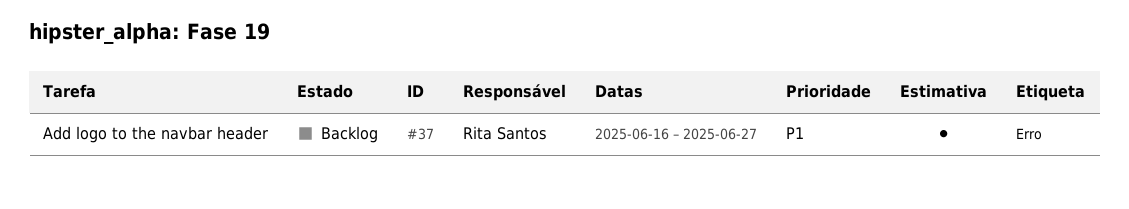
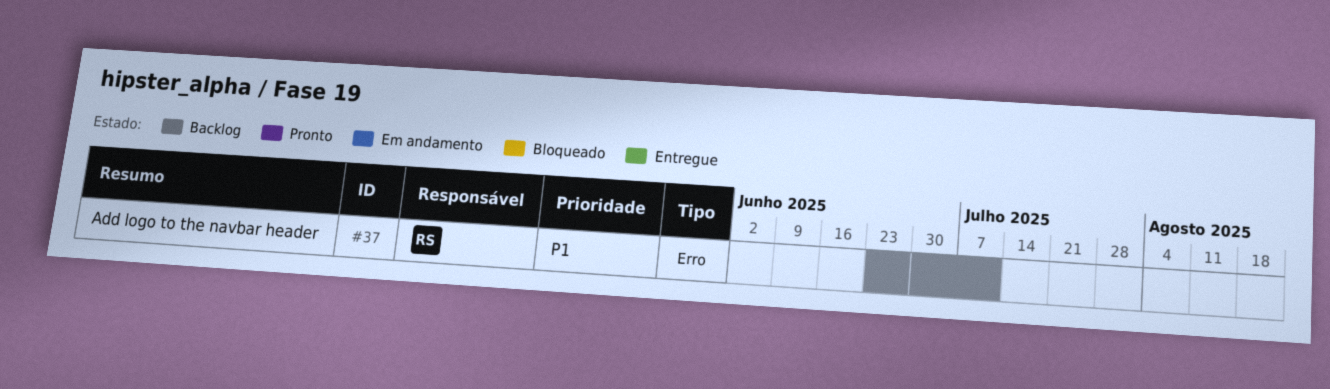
#37, start: Jun 16 -> Jun 23
#37, due: Jun 27 -> Jul 11

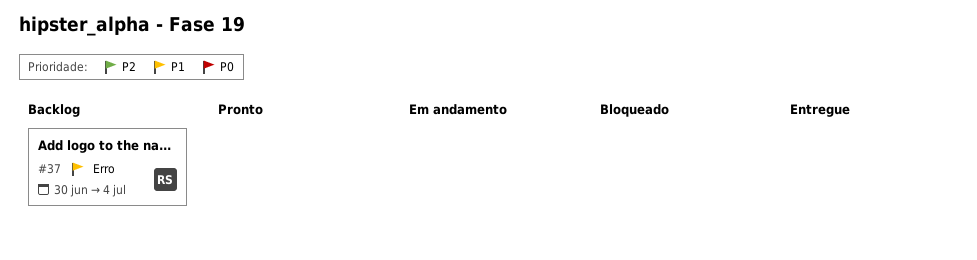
#37, start: Jun 23 -> Jun 30
#37, due: Jul 11 -> Jul 4

